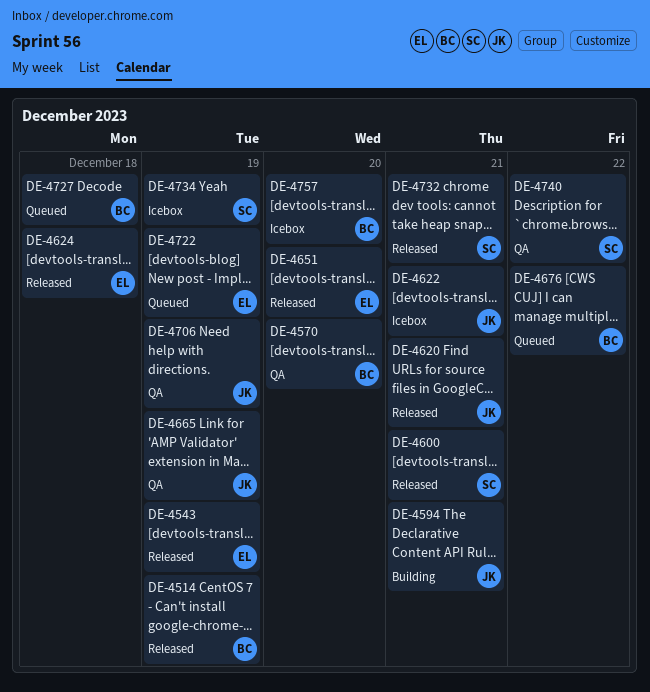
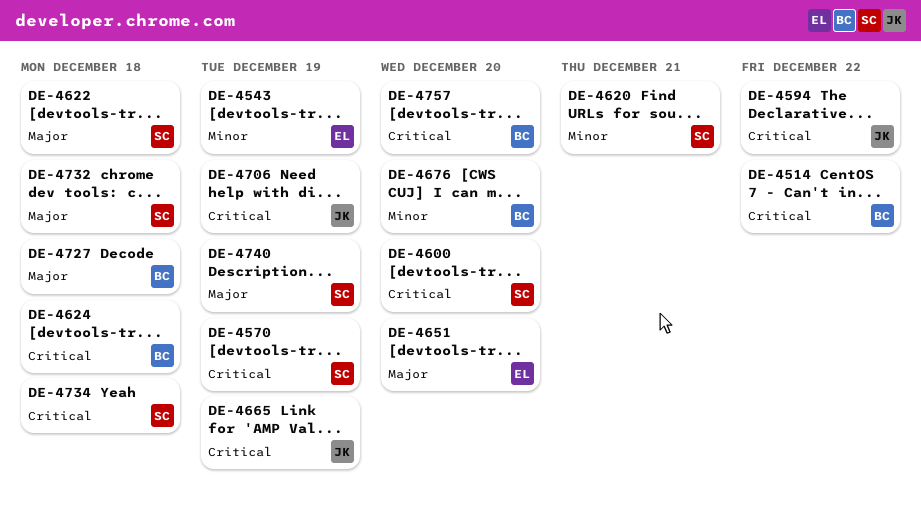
DE-4514, due: Dec 19 -> Dec 22
DE-4570, owner: BC -> SC
DE-4570, due: Dec 20 -> Dec 19
DE-4594, due: Dec 21 -> Dec 22
DE-4600, due: Dec 21 -> Dec 20
DE-4620, owner: JK -> SC
DE-4622, owner: JK -> SC
DE-4622, due: Dec 21 -> Dec 18
DE-4624, owner: EL -> BC
DE-4676, due: Dec 22 -> Dec 20
DE-4722: present -> none
DE-4732, due: Dec 21 -> Dec 18
DE-4734, due: Dec 19 -> Dec 18
DE-4740, due: Dec 22 -> Dec 19

